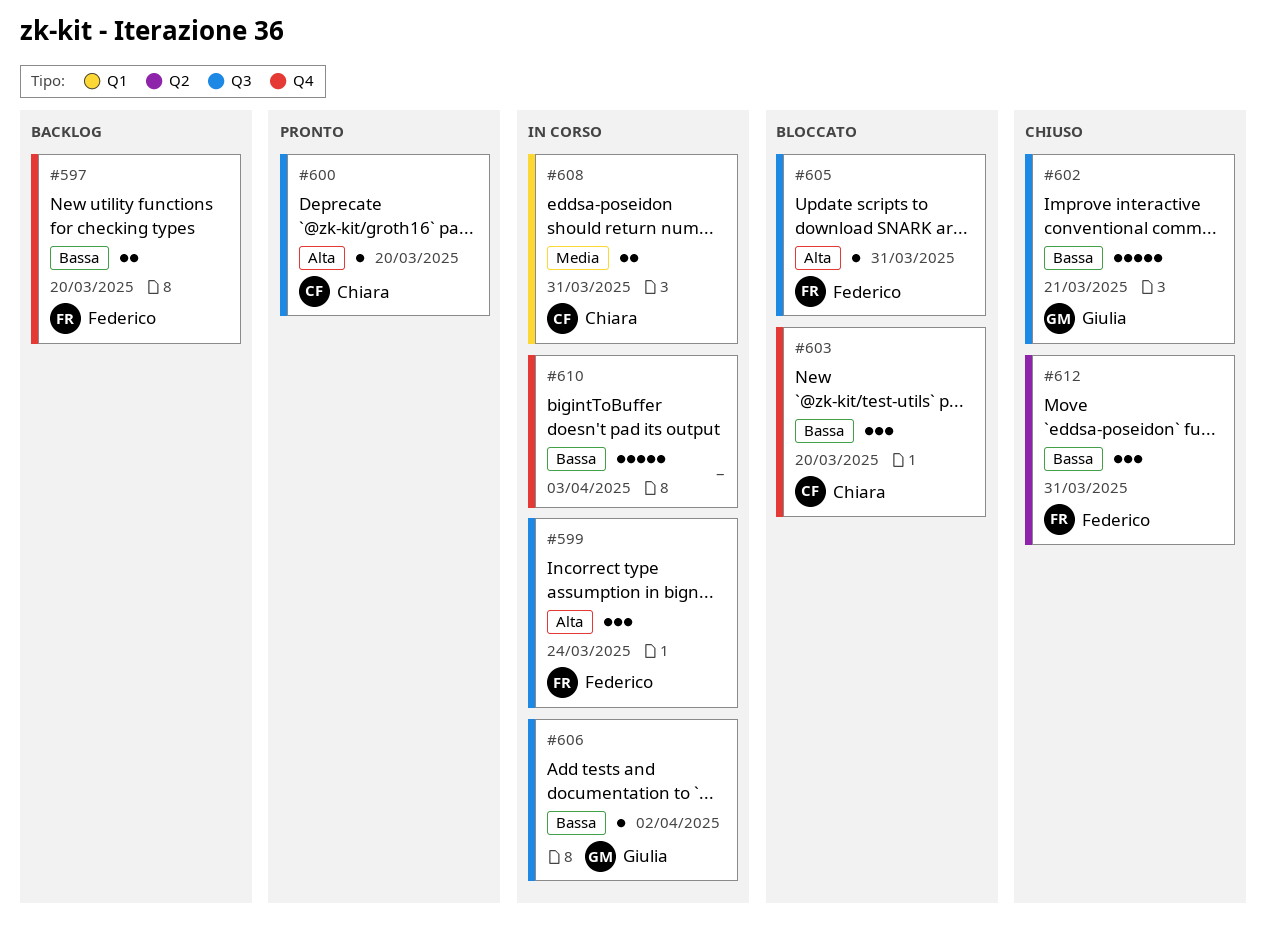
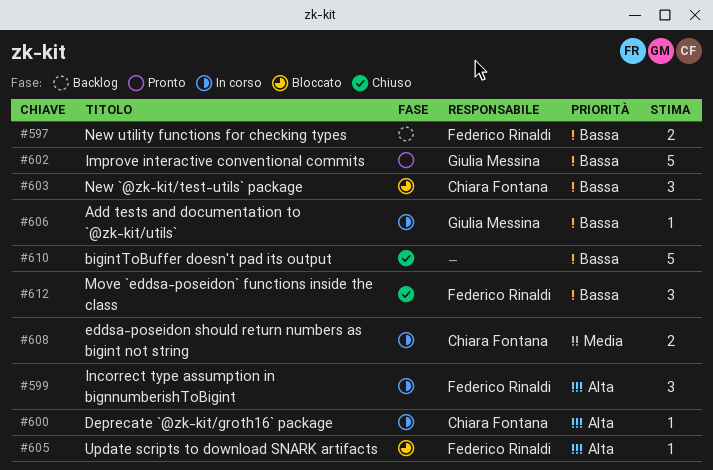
#600, status: Pronto -> In corso
#602, status: Chiuso -> Pronto
#610, status: In corso -> Chiuso

